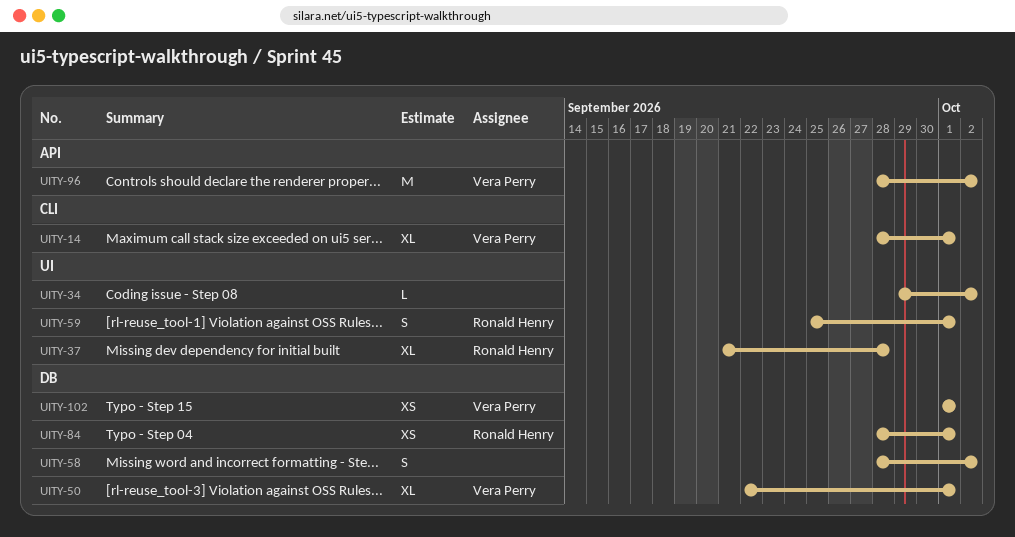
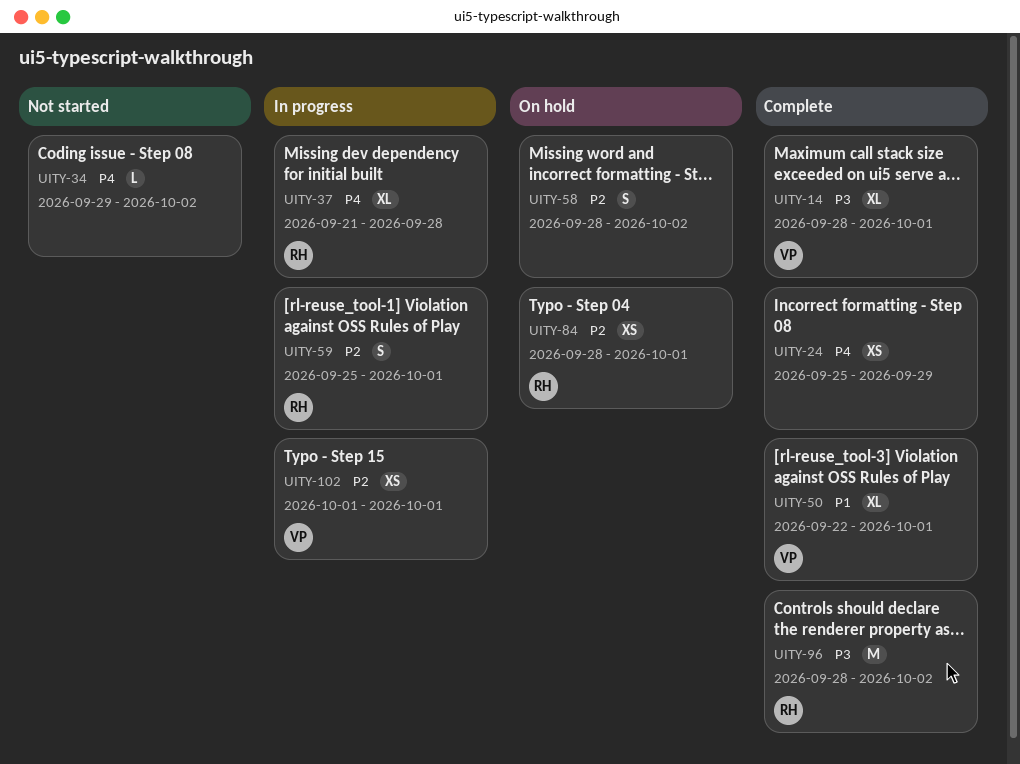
UITY-24: none -> present
UITY-96, owner: Vera Perry -> Ronald Henry

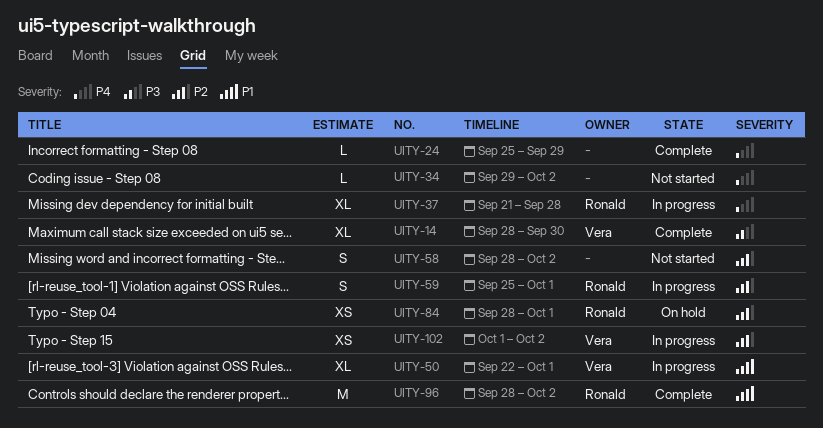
UITY-14, due: Oct 1 -> Sep 30
UITY-24, estimate: XS -> L
UITY-50, status: Complete -> In progress
UITY-58, status: On hold -> Not started
UITY-96, priority: P3 -> P1
UITY-102, due: Oct 1 -> Oct 2

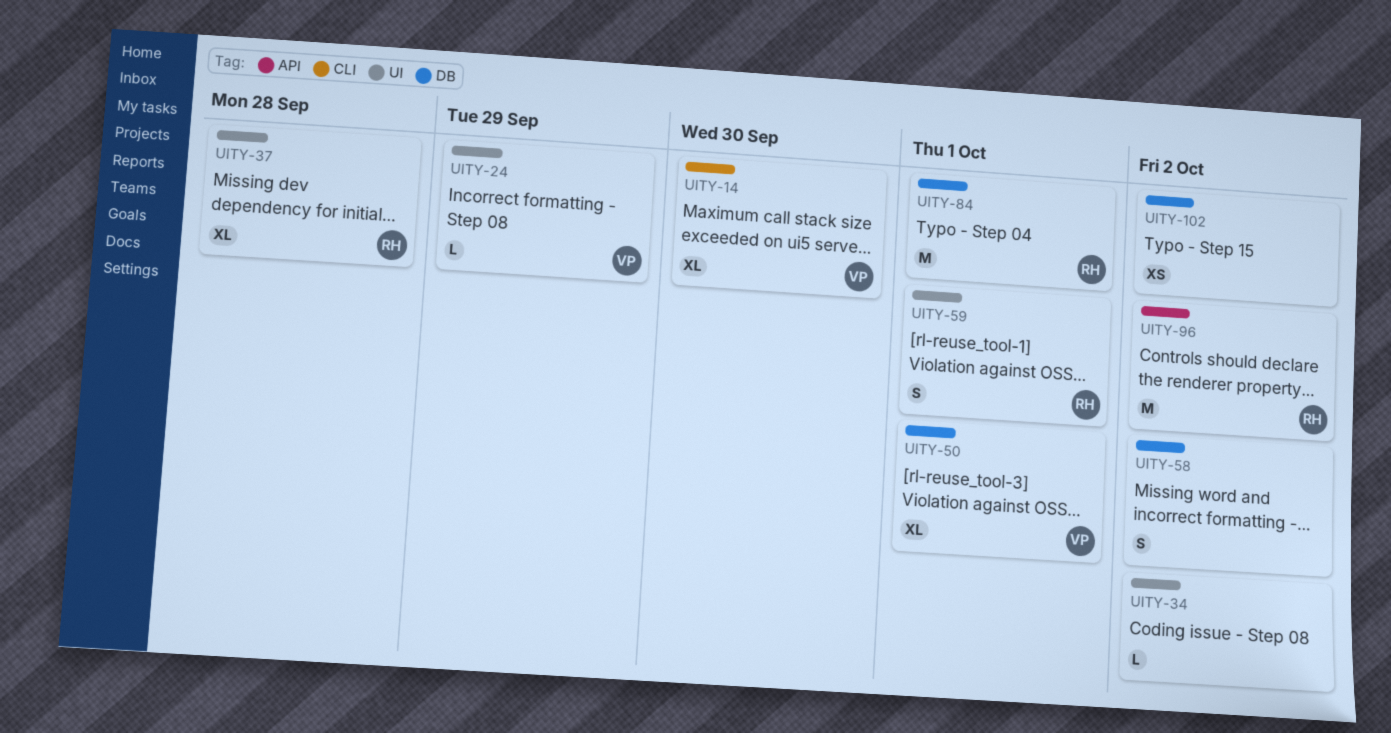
UITY-24, owner: none -> Vera
UITY-84, estimate: XS -> M
UITY-102, owner: Vera -> none

